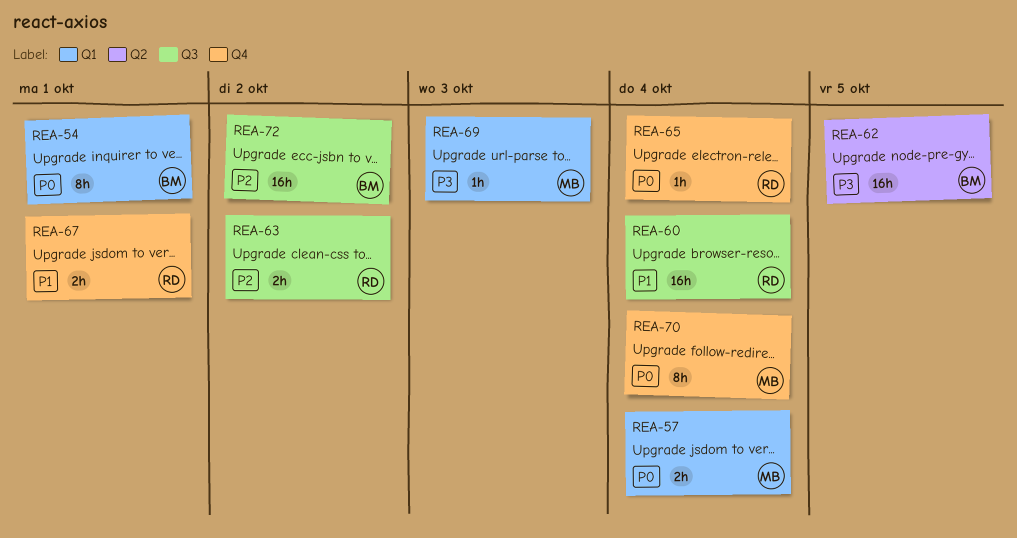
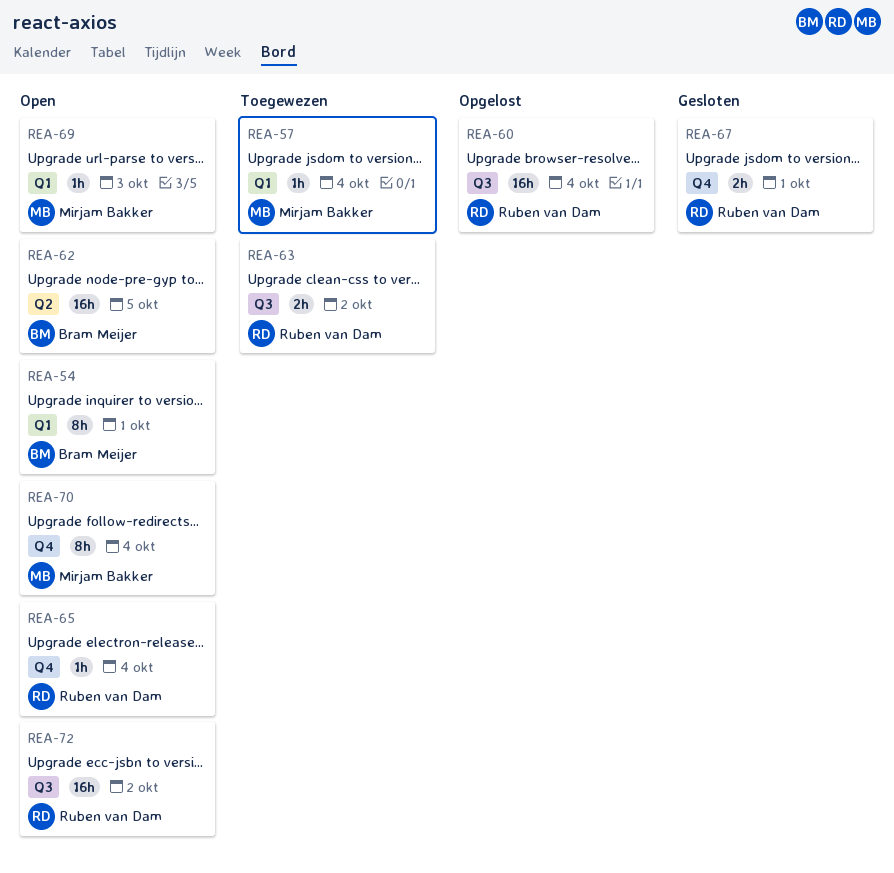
REA-57, estimate: 2h -> 1h
REA-72, owner: Bram Meijer -> Ruben van Dam

